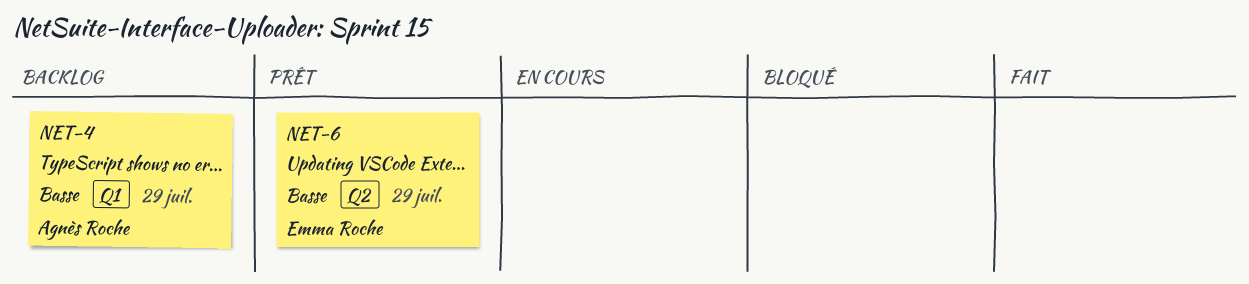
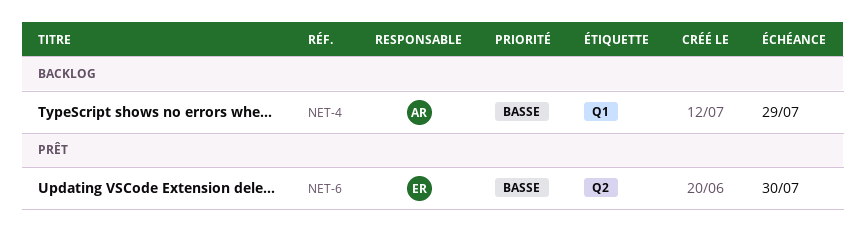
NET-6, due: Jul 29 -> Jul 30

